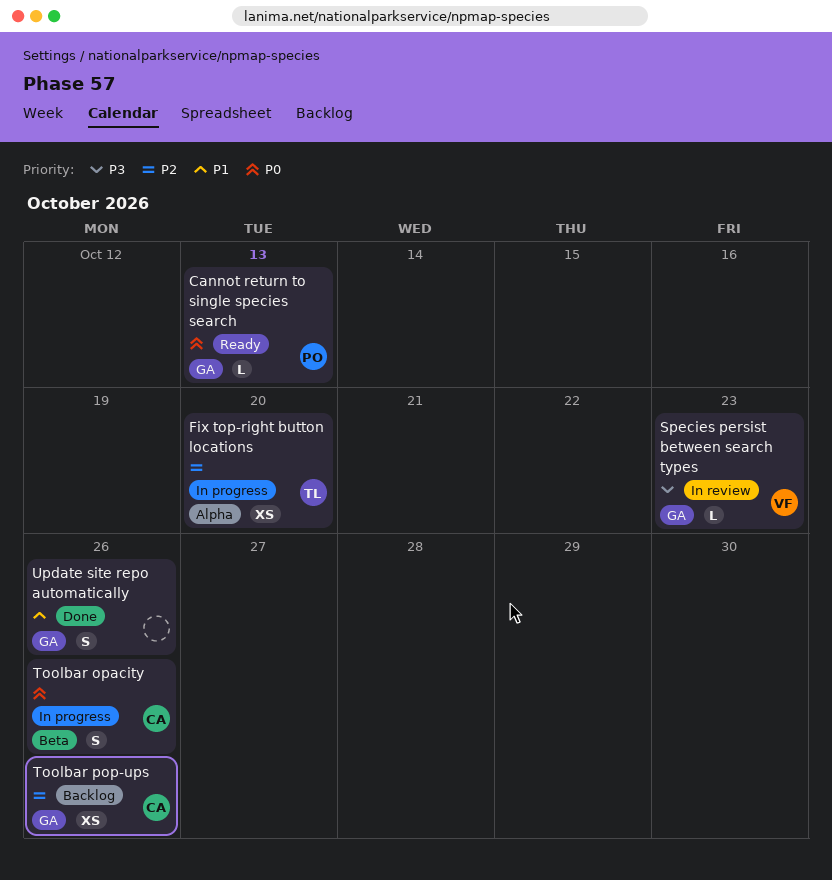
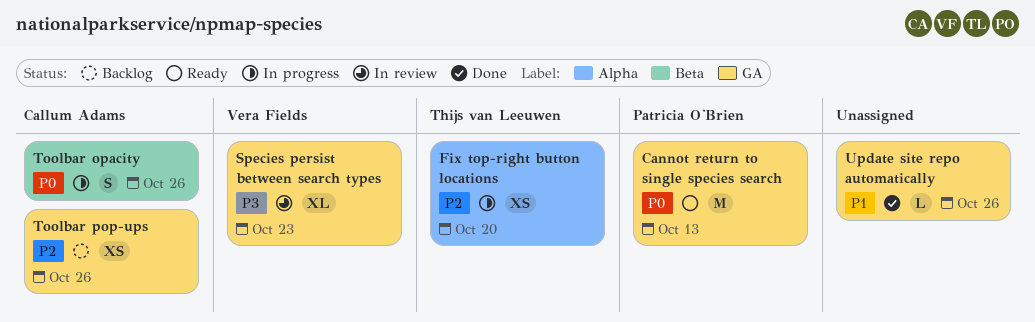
Cannot return to single species search, estimate: L -> M
Species persist between search types, estimate: L -> XL
Update site repo automatically, estimate: S -> L

